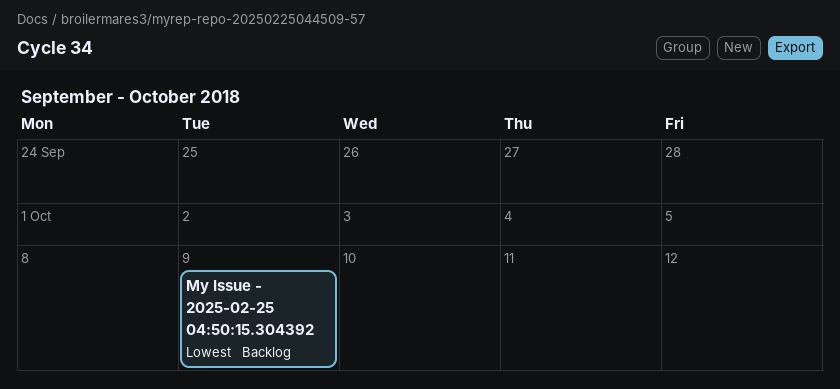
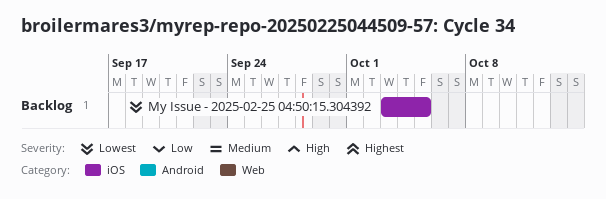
My Issue - 2025-02-25 04:50:15.304392, due: Oct 9 -> Oct 5

